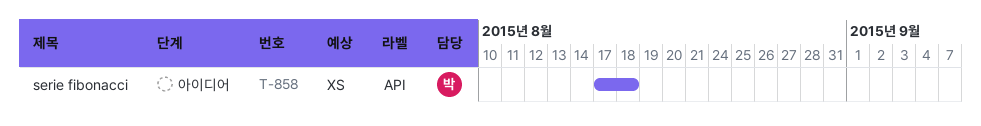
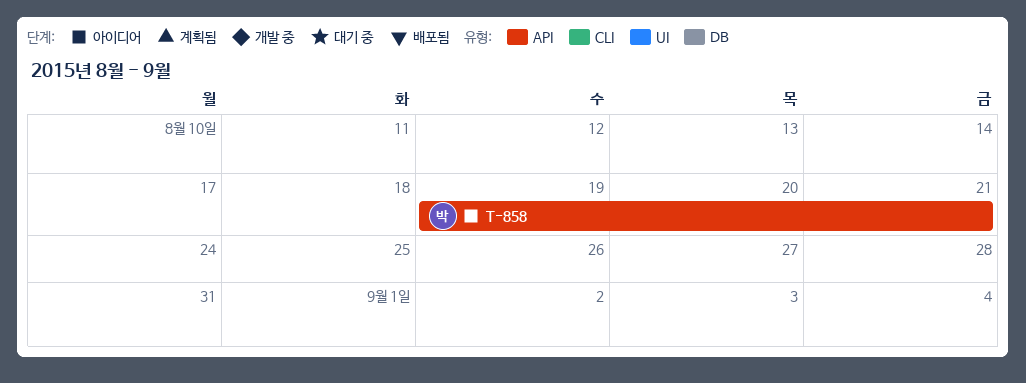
T-858, start: Aug 17 -> Aug 19
T-858, due: Aug 18 -> Aug 21

